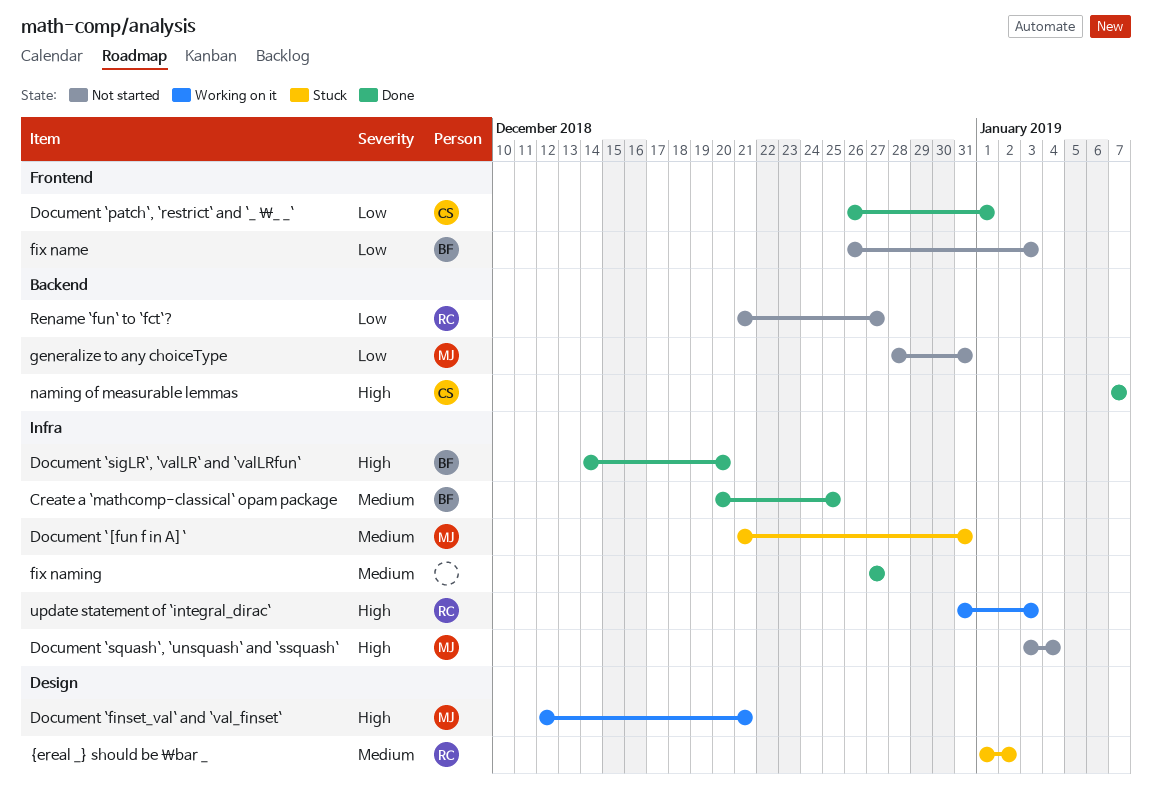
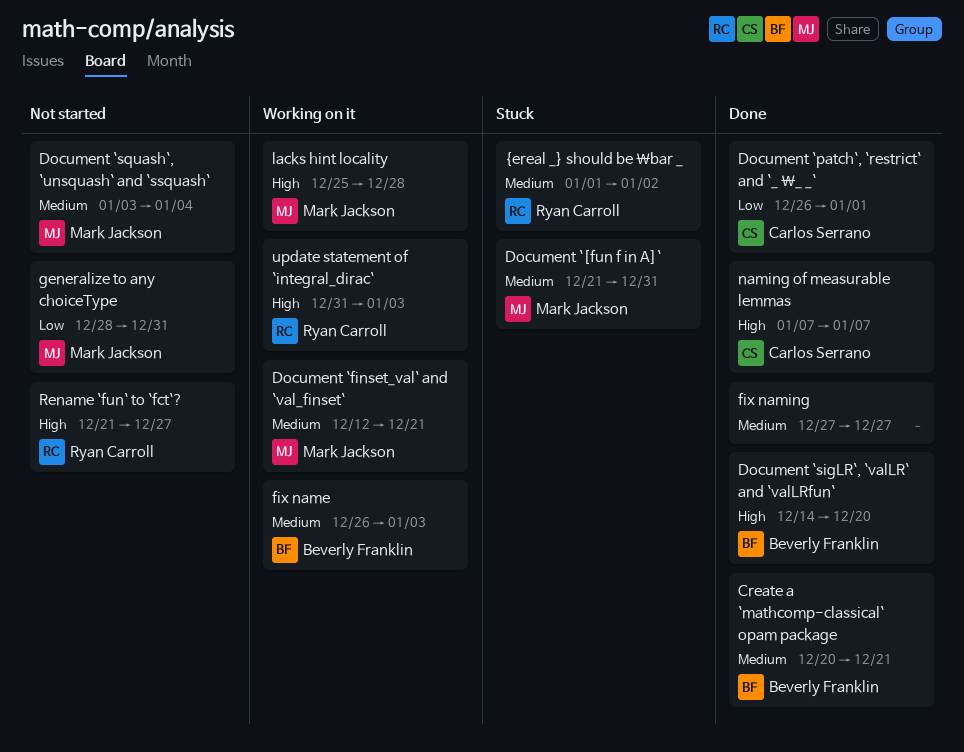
Create a `mathcomp-classical` opam package, due: Dec 25 -> Dec 21
Document `finset_val` and `val_finset`, priority: High -> Medium
Document `squash`, `unsquash` and `ssquash`, priority: High -> Medium
fix name, status: Not started -> Working on it
fix name, priority: Low -> Medium
lacks hint locality: none -> present
Rename `fun` to `fct`?, priority: Low -> High

